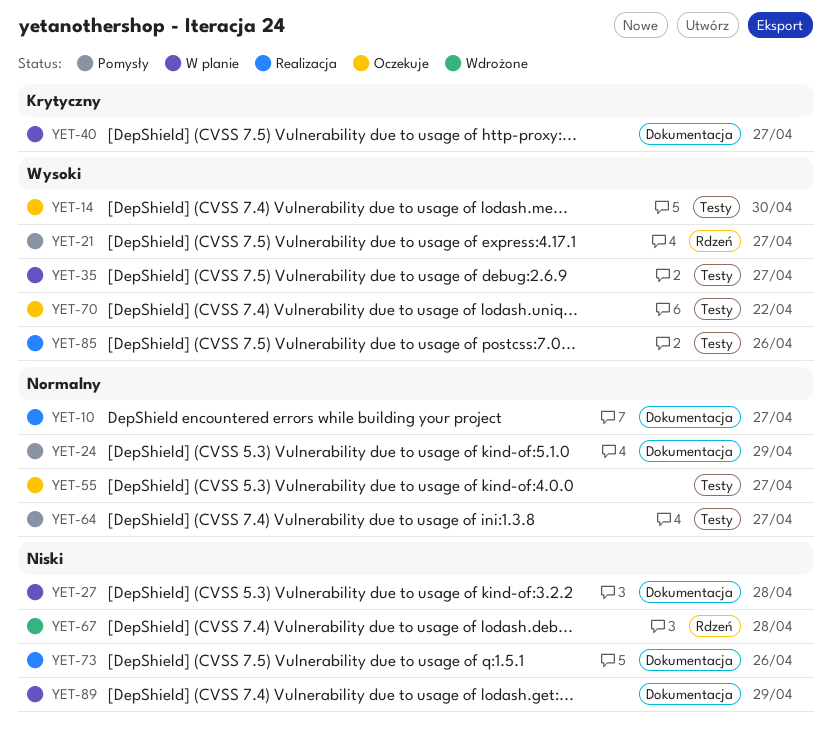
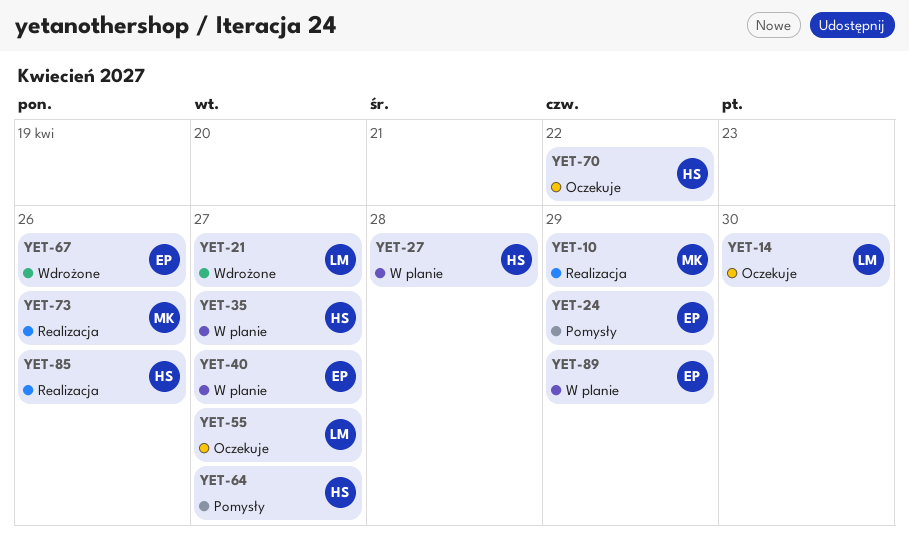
YET-10, due: Apr 27 -> Apr 29
YET-21, status: Pomysły -> Wdrożone
YET-67, due: Apr 28 -> Apr 26

